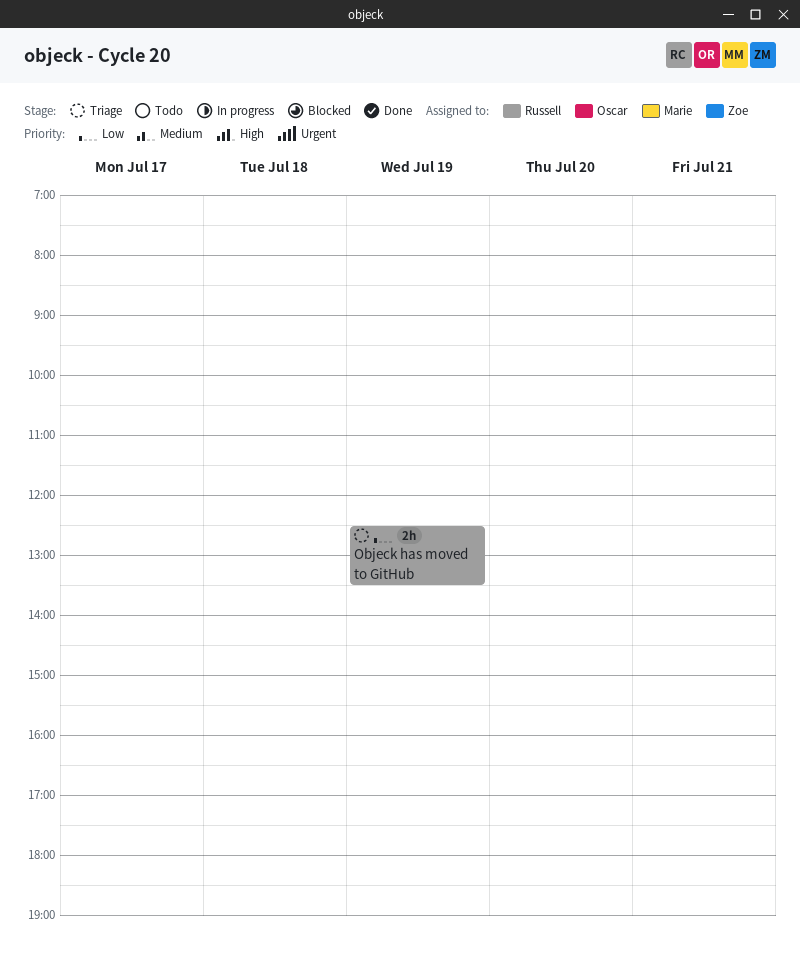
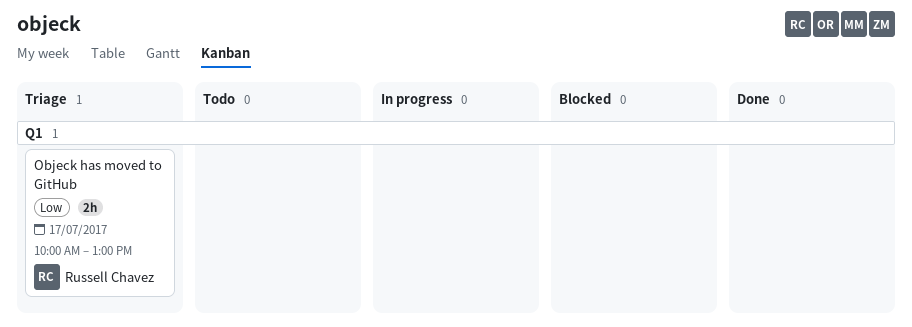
Objeck has moved to GitHub, day: Jul 19 -> Jul 17
Objeck has moved to GitHub, begins: 12:30 -> 10:00
Objeck has moved to GitHub, ends: 13:30 -> 13:00

